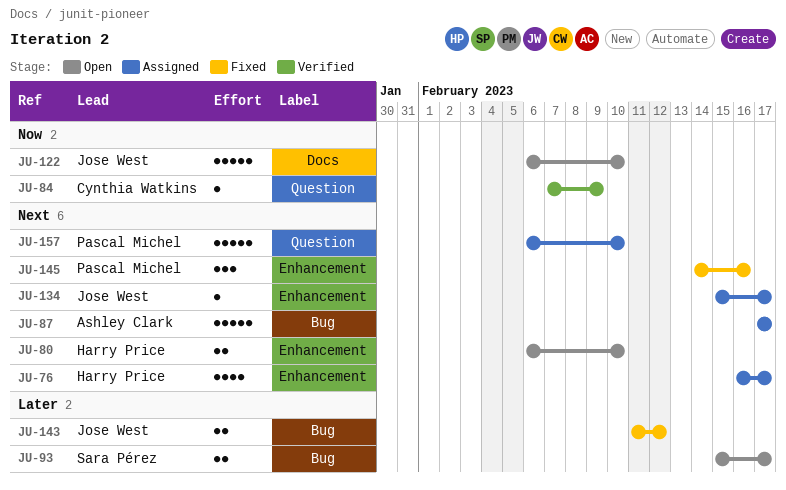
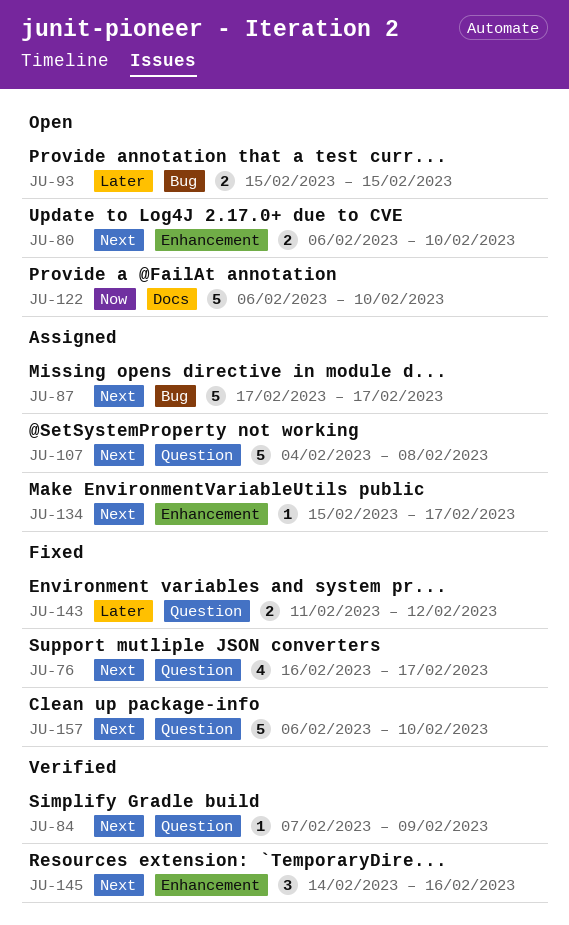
JU-76, status: Assigned -> Fixed
JU-76, label: Enhancement -> Question
JU-84, priority: Now -> Next
JU-93, due: Feb 17 -> Feb 15
JU-107: none -> present
JU-143, label: Bug -> Question
JU-145, status: Fixed -> Verified
JU-157, status: Assigned -> Fixed

